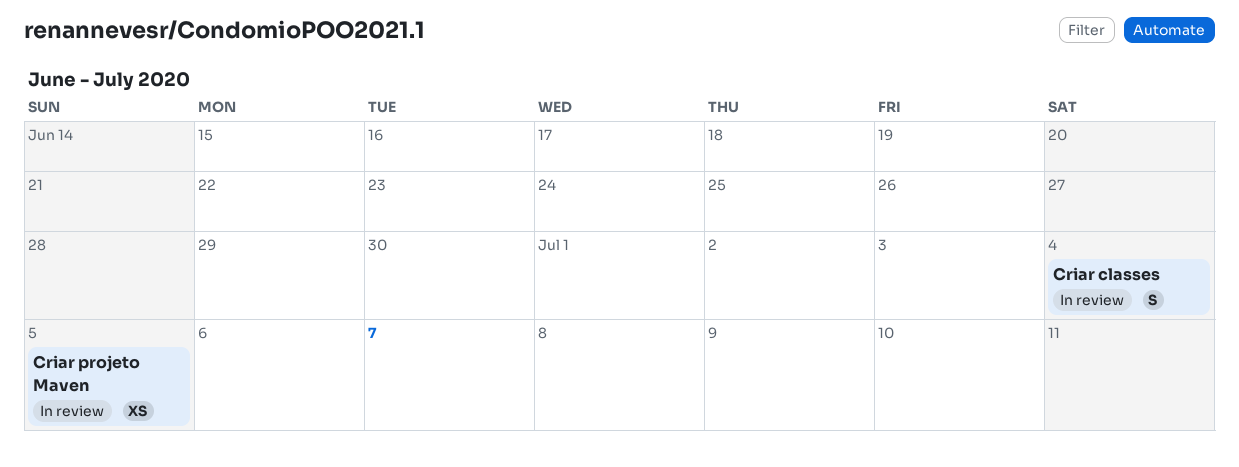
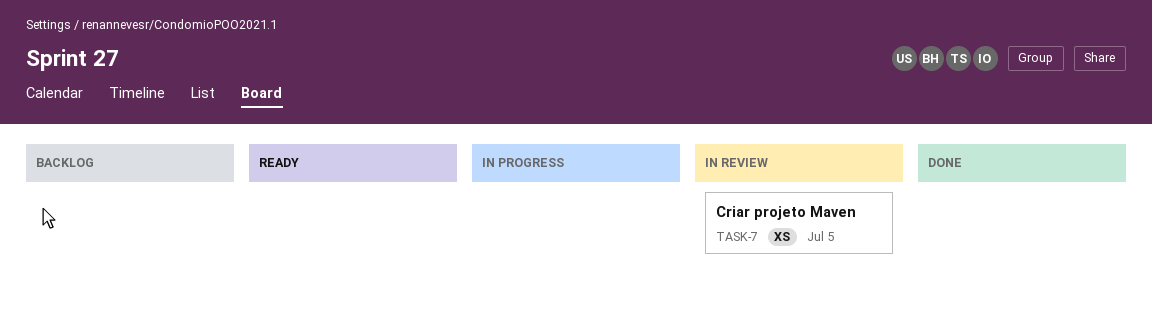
Criar classes: present -> none

